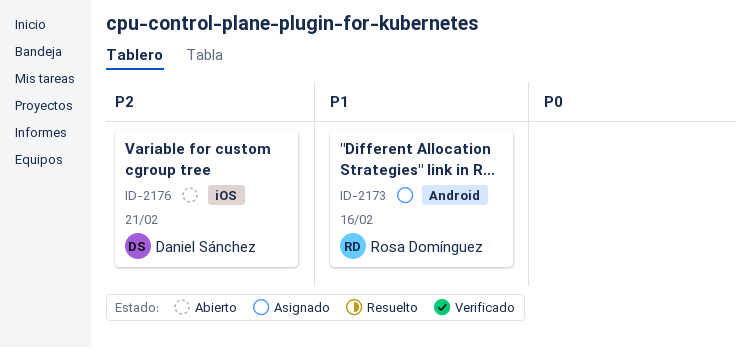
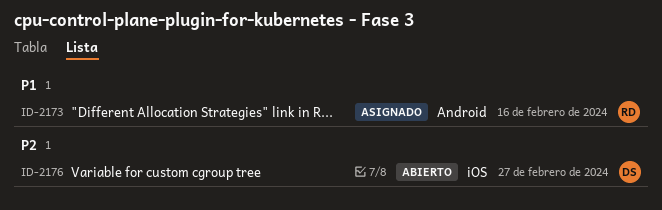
ID-2176, due: Feb 21 -> Feb 27

